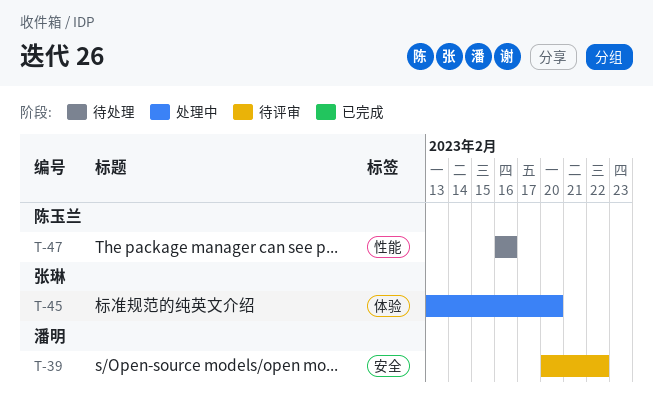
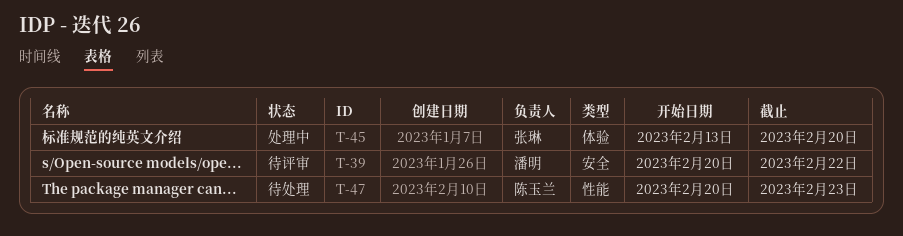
T-47, start: Feb 16 -> Feb 20
T-47, due: Feb 16 -> Feb 23

